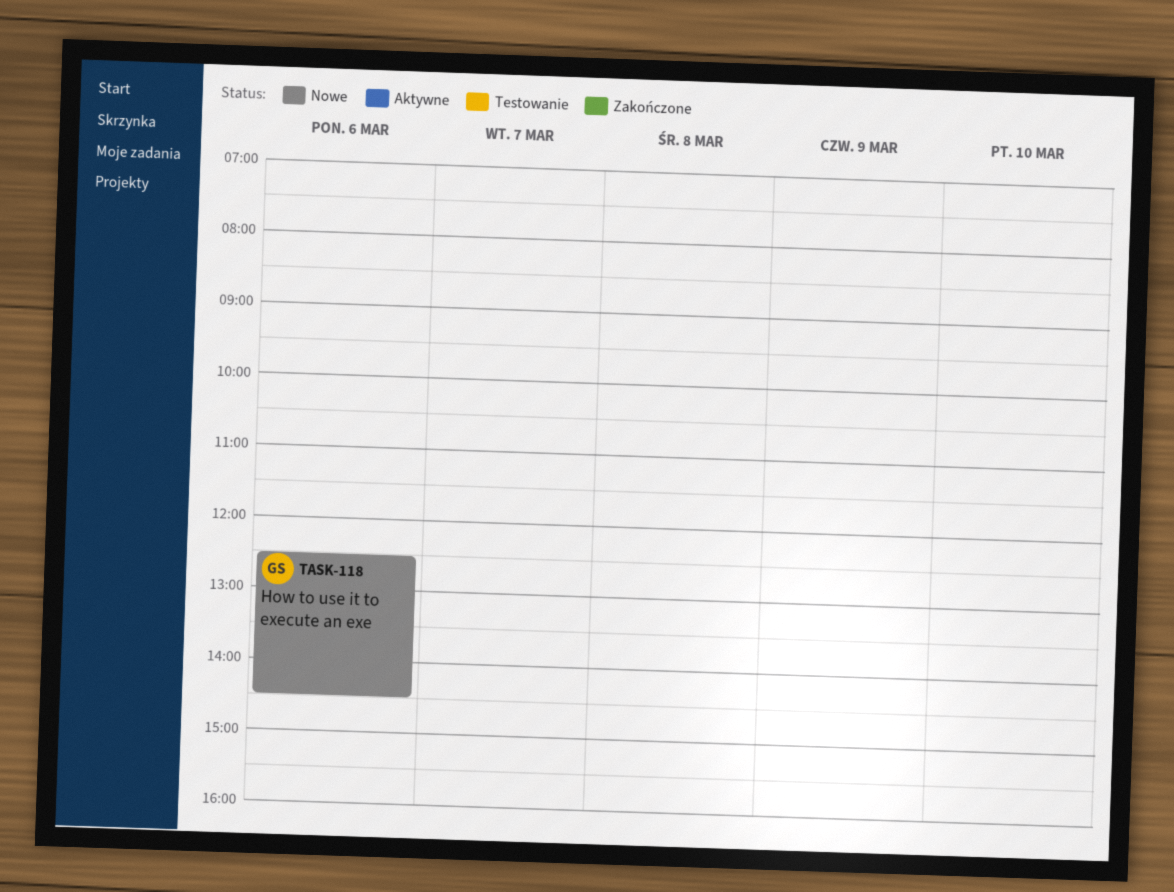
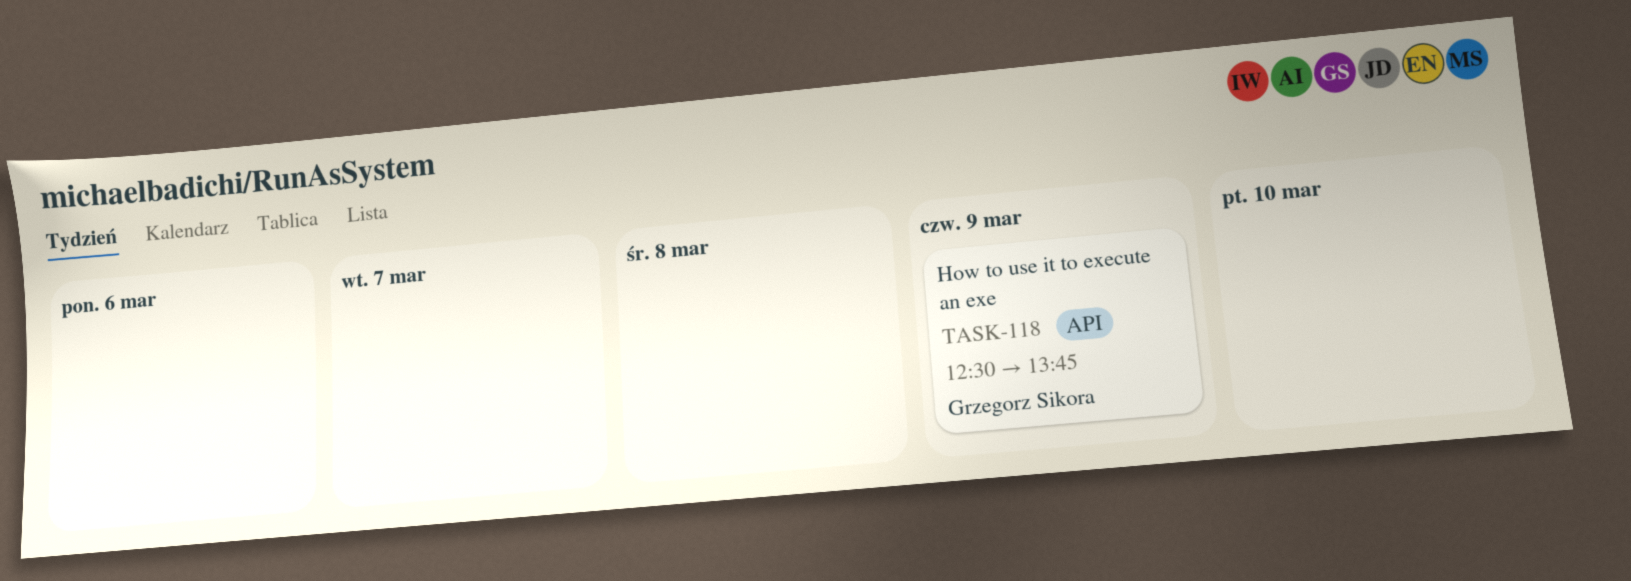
TASK-118, day: Mar 6 -> Mar 9
TASK-118, ends: 14:30 -> 13:45

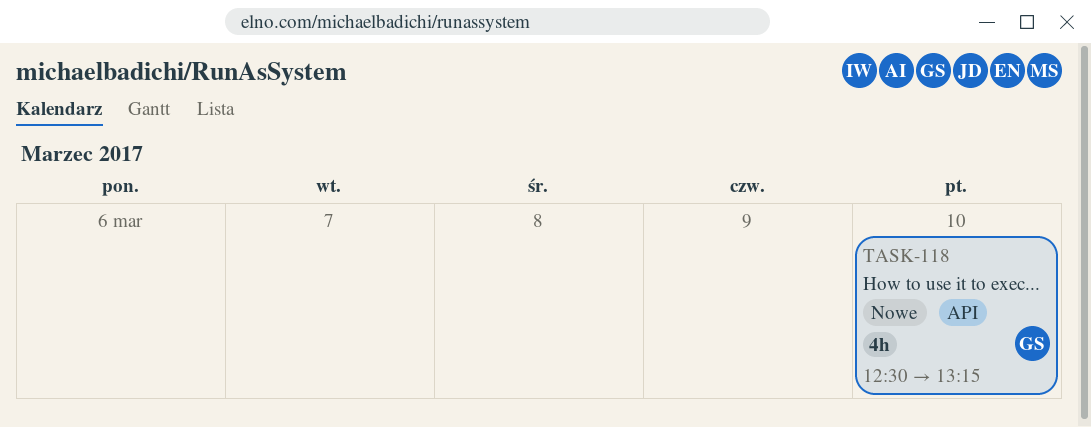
TASK-118, day: Mar 9 -> Mar 10
TASK-118, ends: 13:45 -> 13:15

